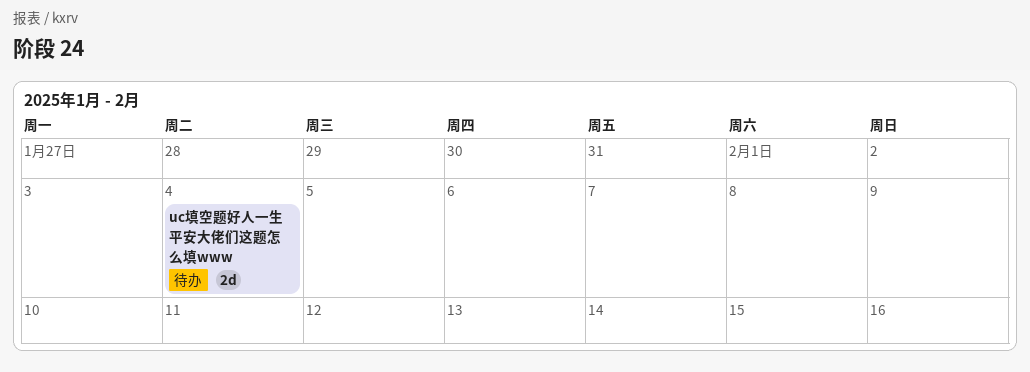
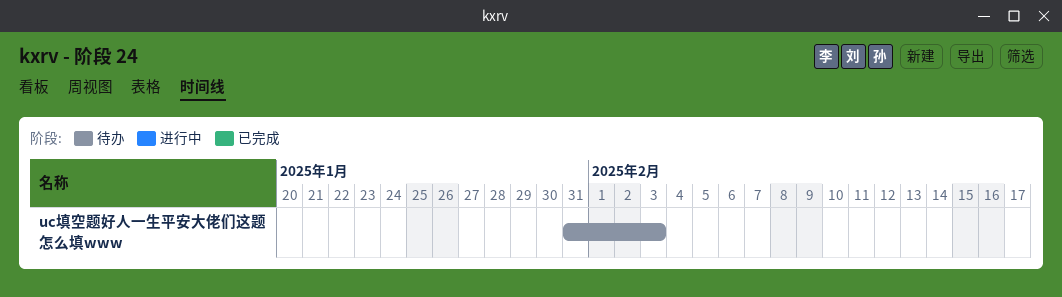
uc填空题好人一生平安大佬们这题怎么填www, due: Feb 4 -> Feb 3

